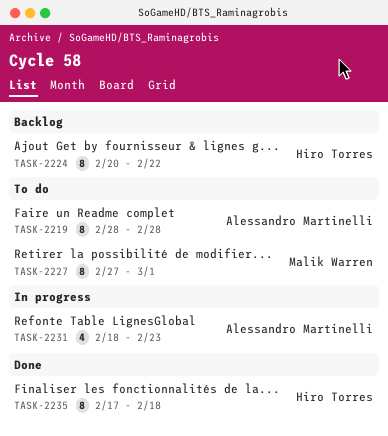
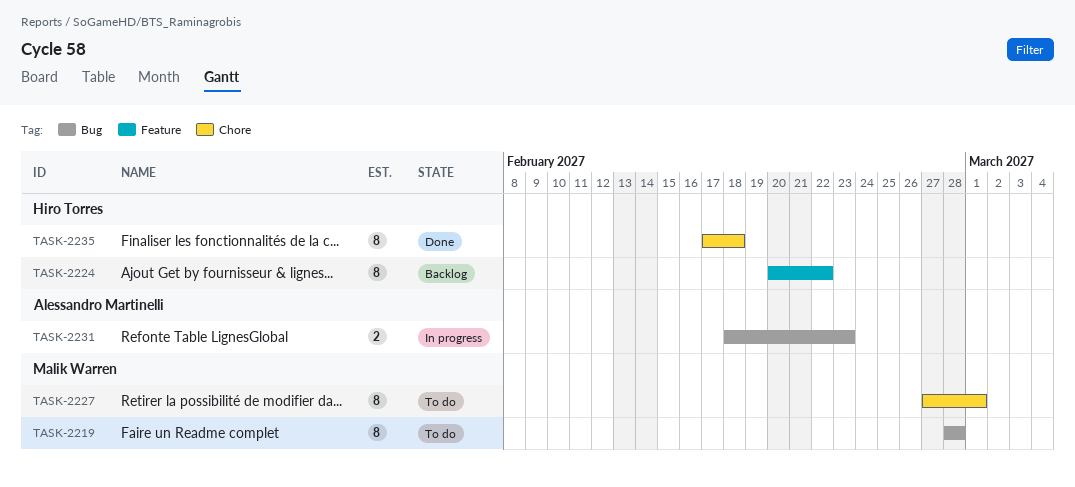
TASK-2219, owner: Alessandro Martinelli -> Malik Warren
TASK-2231, estimate: 4 -> 2

